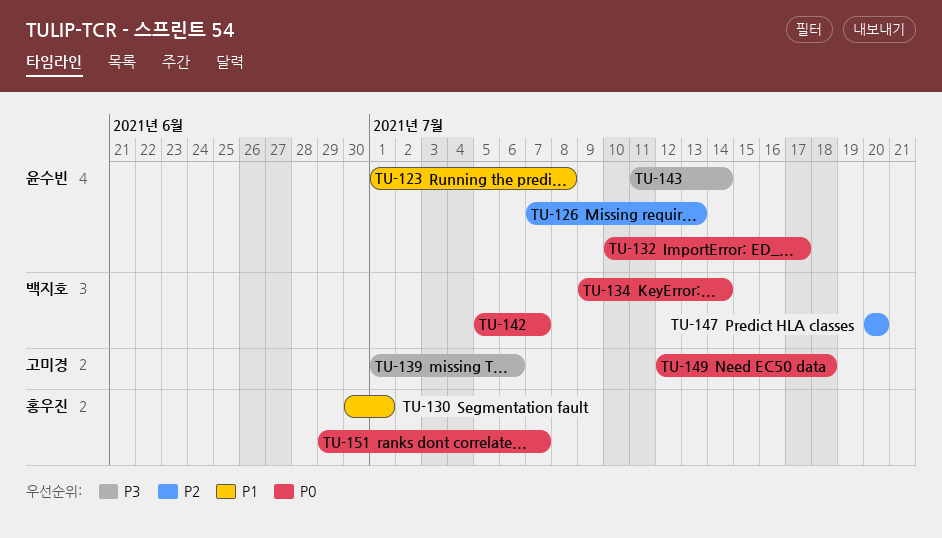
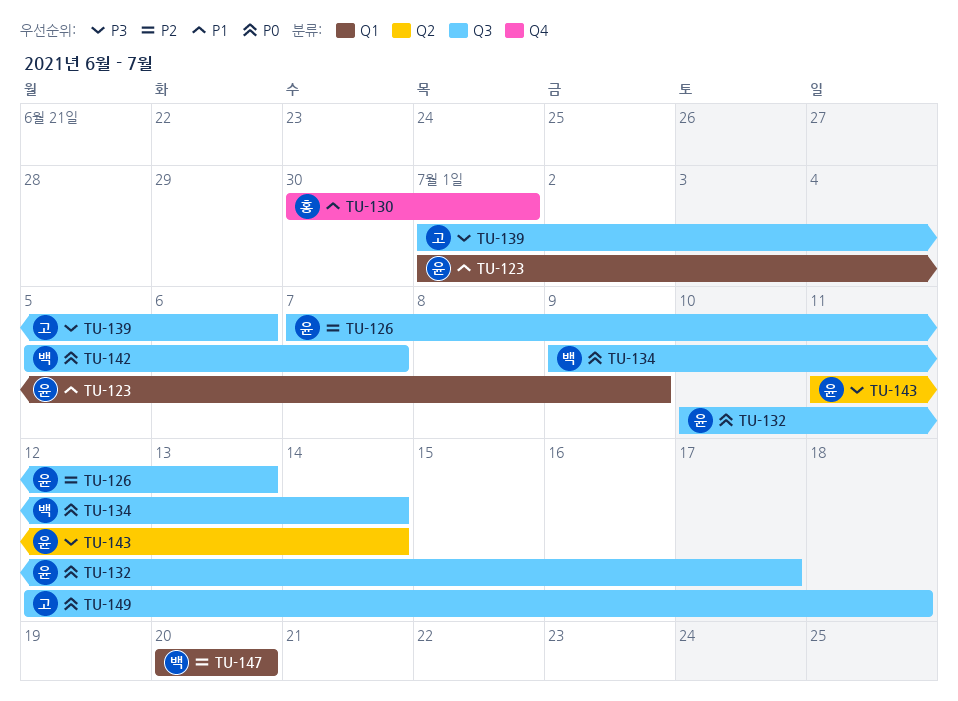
TU-123, due: Jul 8 -> Jul 9
TU-151: present -> none

